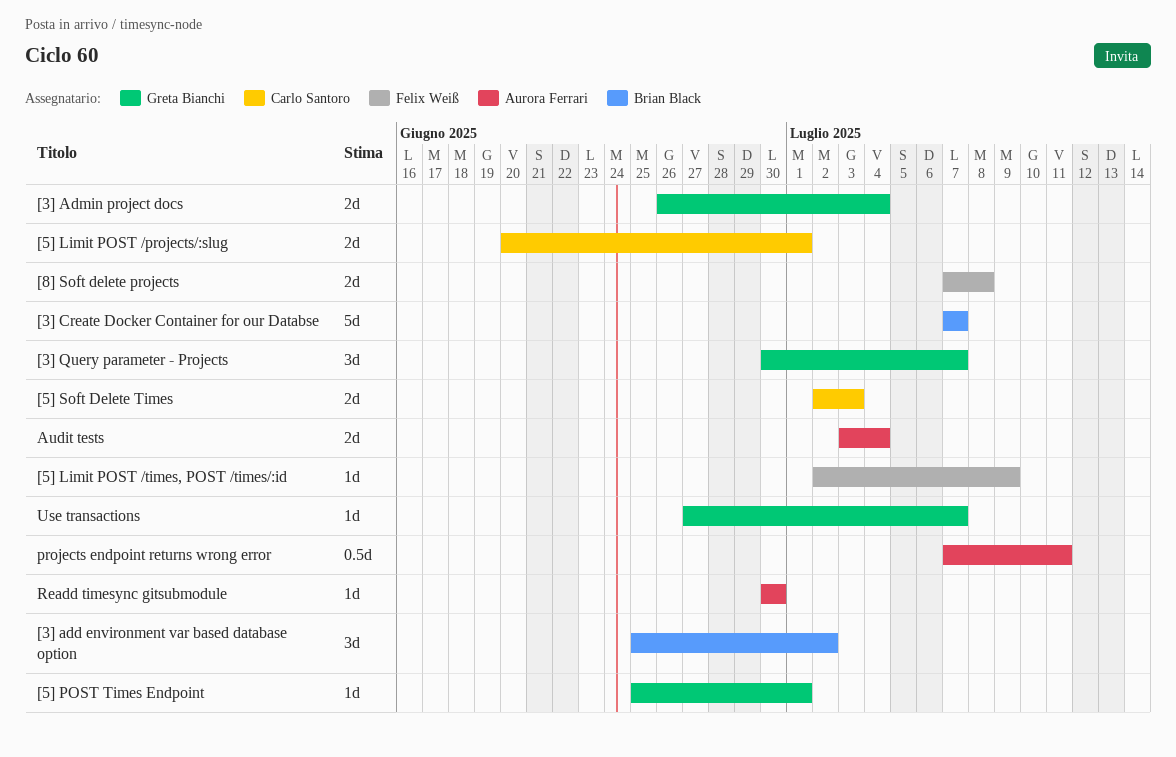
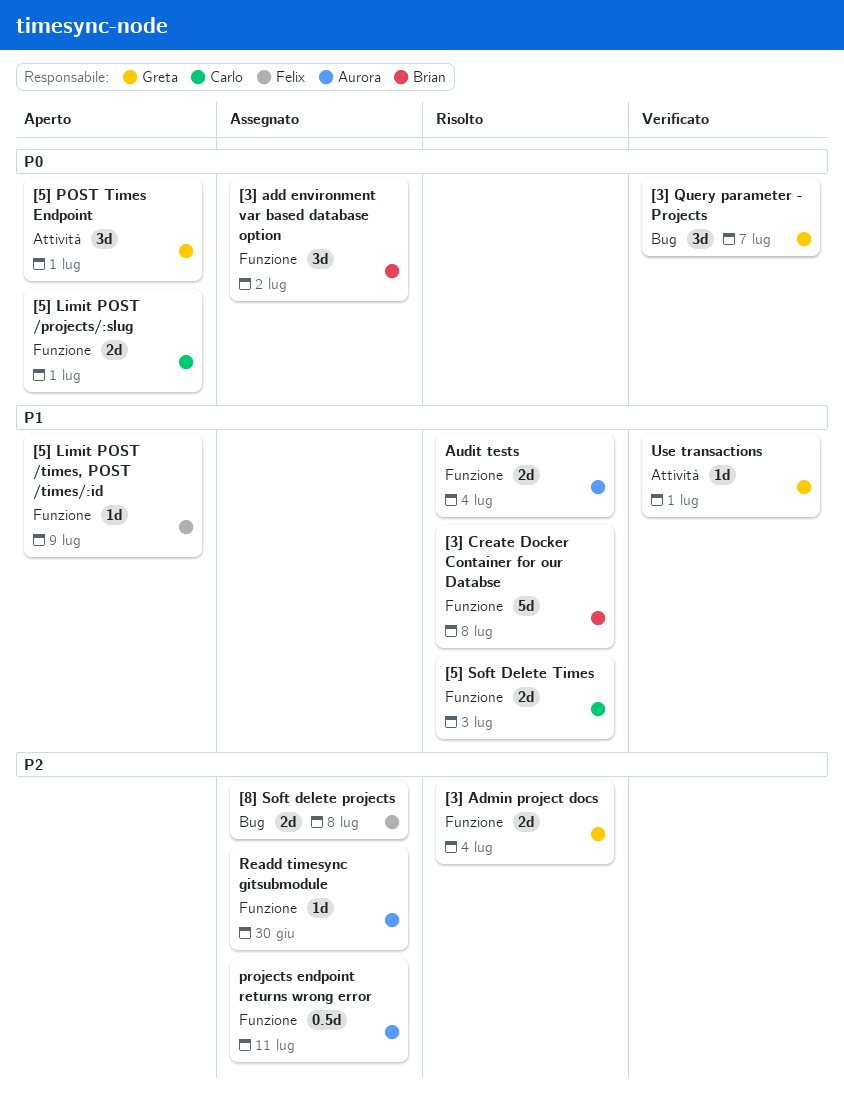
[3] Create Docker Container for our Databse, due: Jul 7 -> Jul 8
[5] POST Times Endpoint, estimate: 1d -> 3d
Use transactions, due: Jul 7 -> Jul 1

